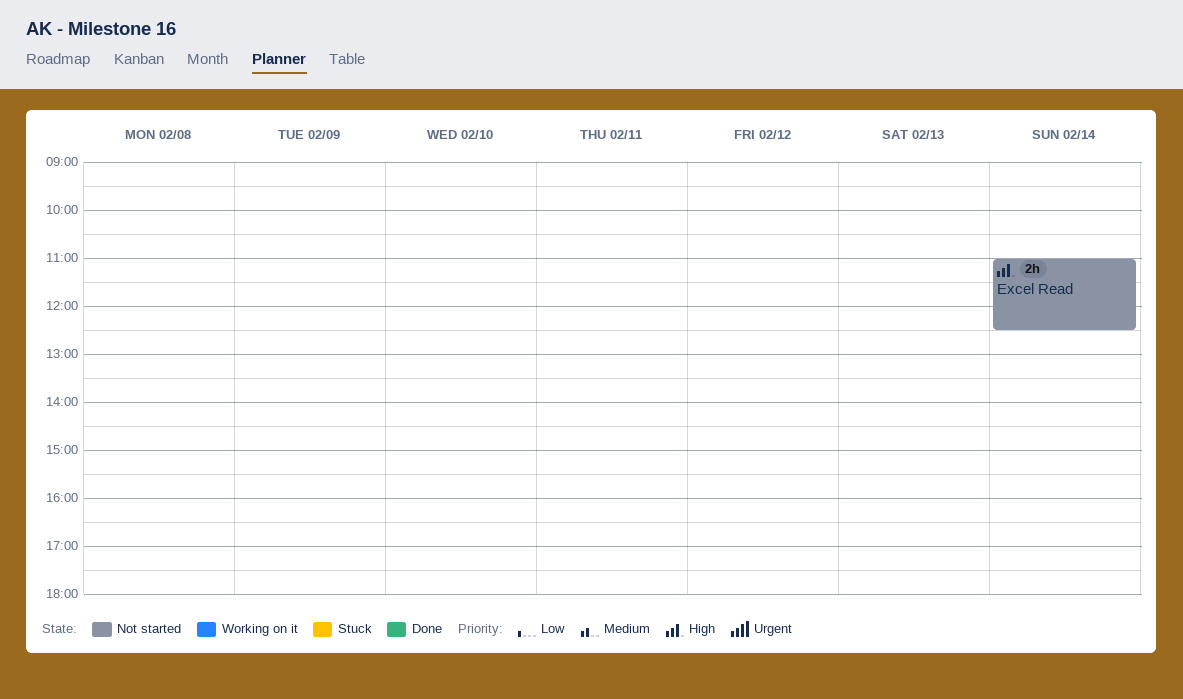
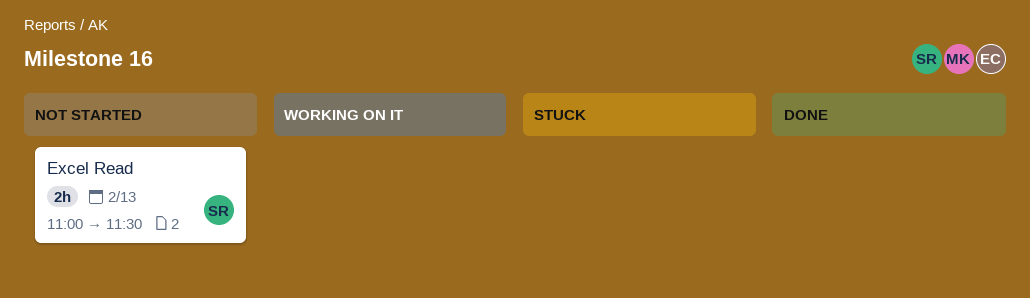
Excel Read, day: Feb 14 -> Feb 13
Excel Read, ends: 12:30 -> 11:30

